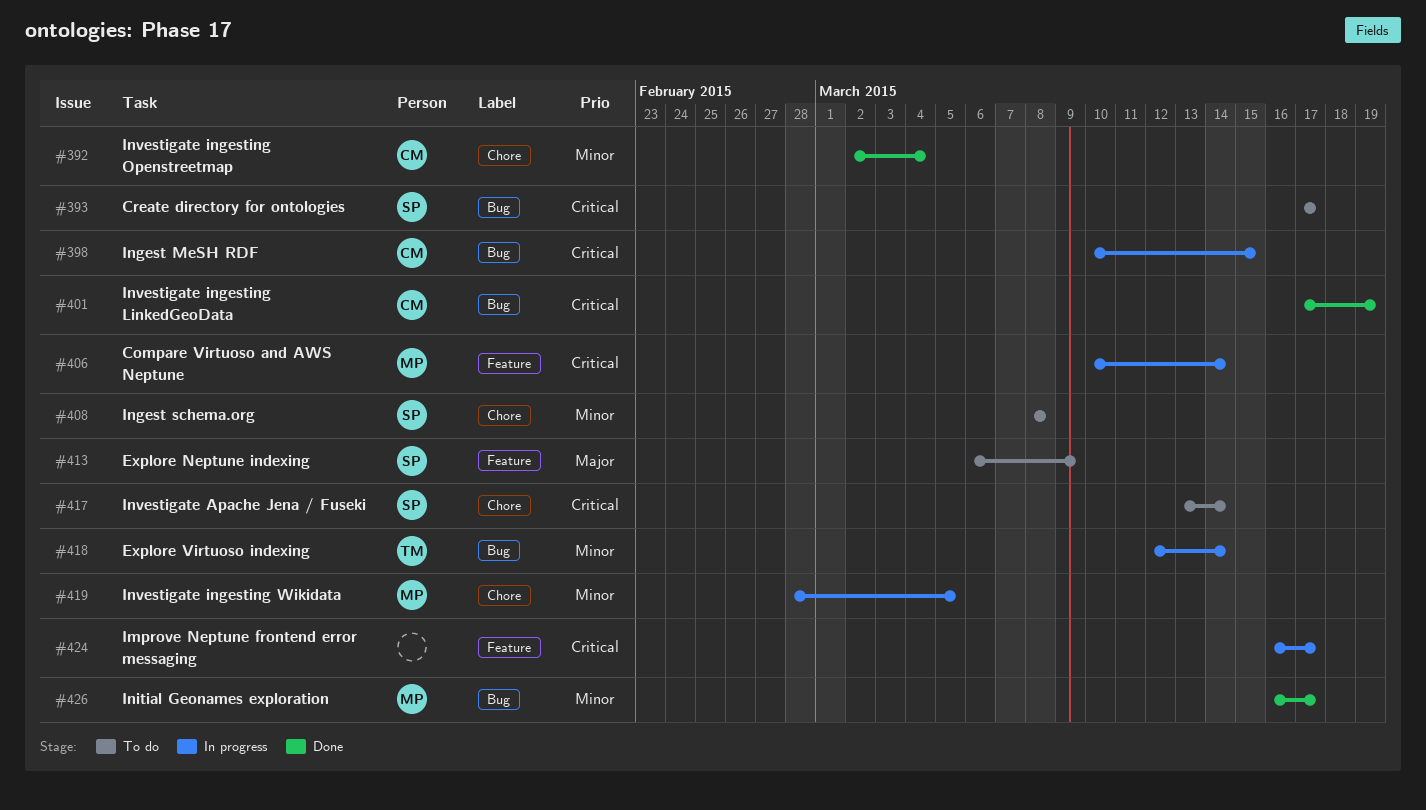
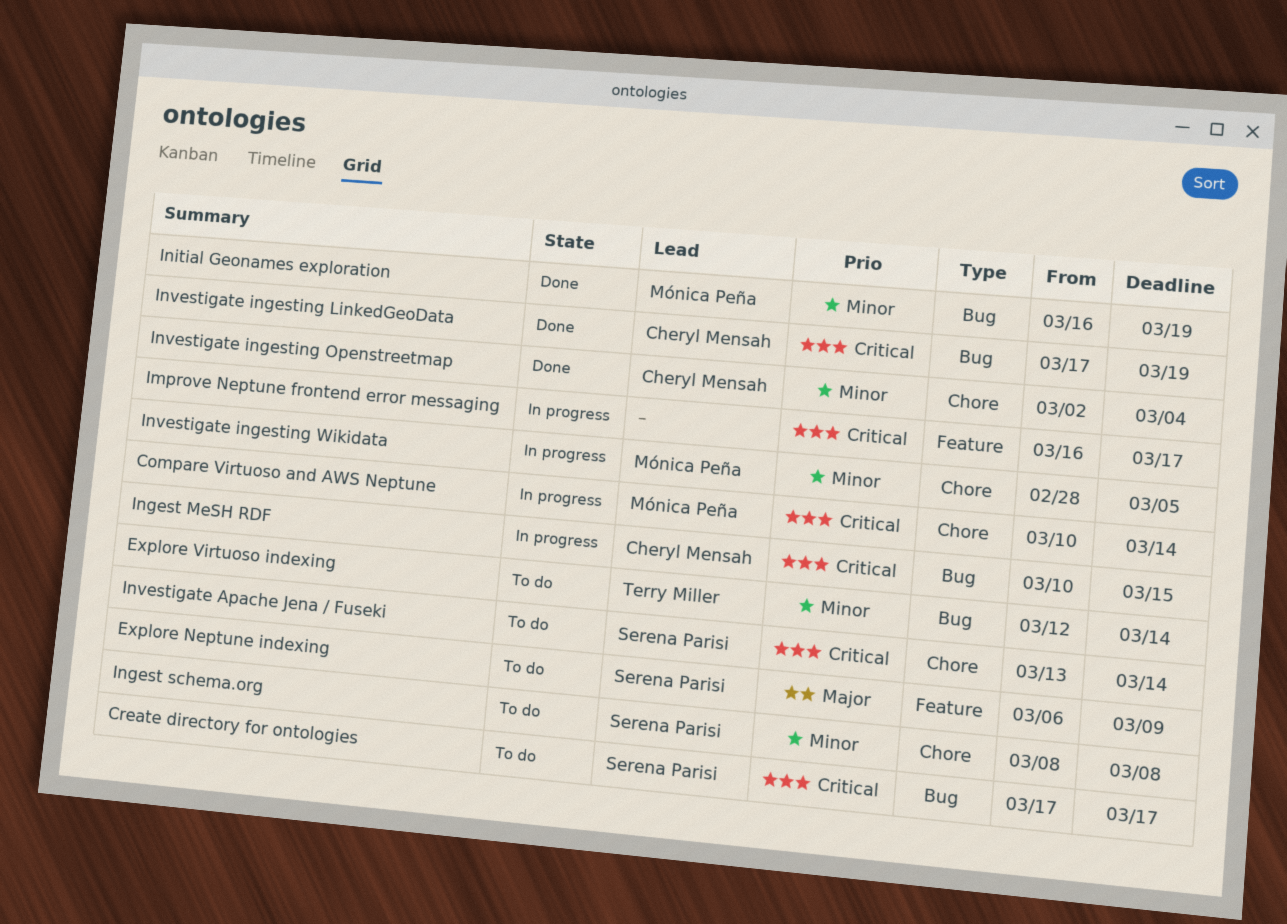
Compare Virtuoso and AWS Neptune, label: Feature -> Chore
Explore Virtuoso indexing, status: In progress -> To do
Initial Geonames exploration, due: Mar 17 -> Mar 19

